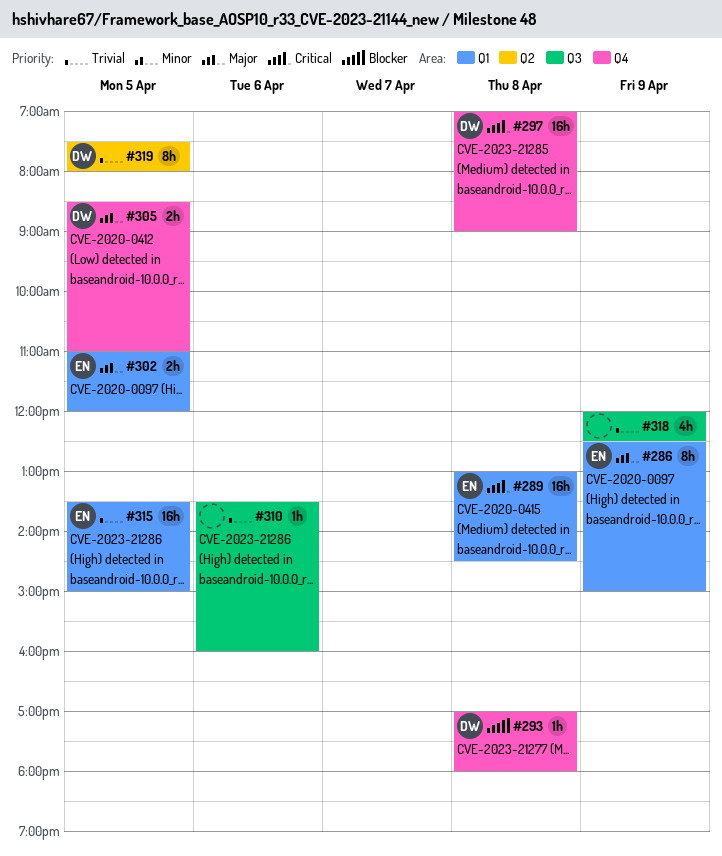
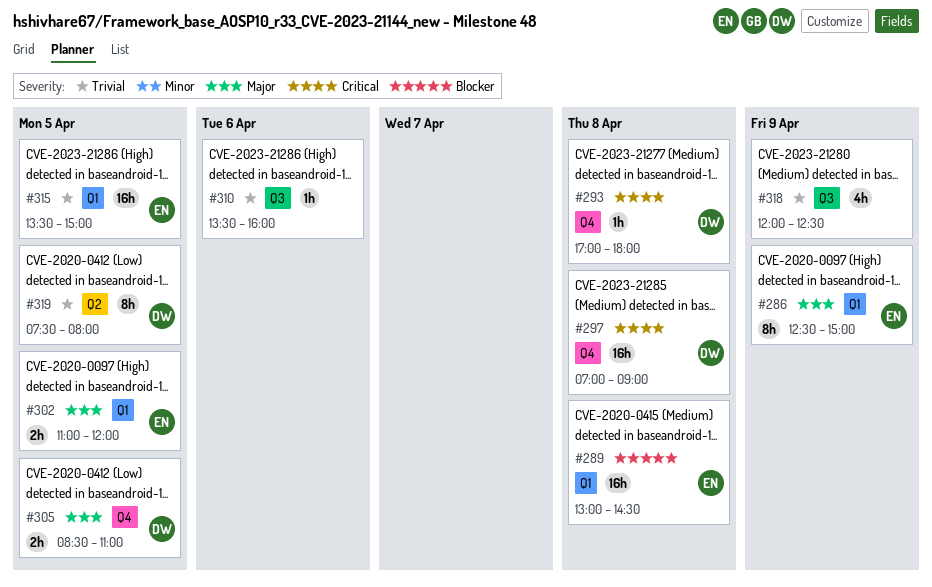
#289, priority: Critical -> Blocker
#293, priority: Blocker -> Critical

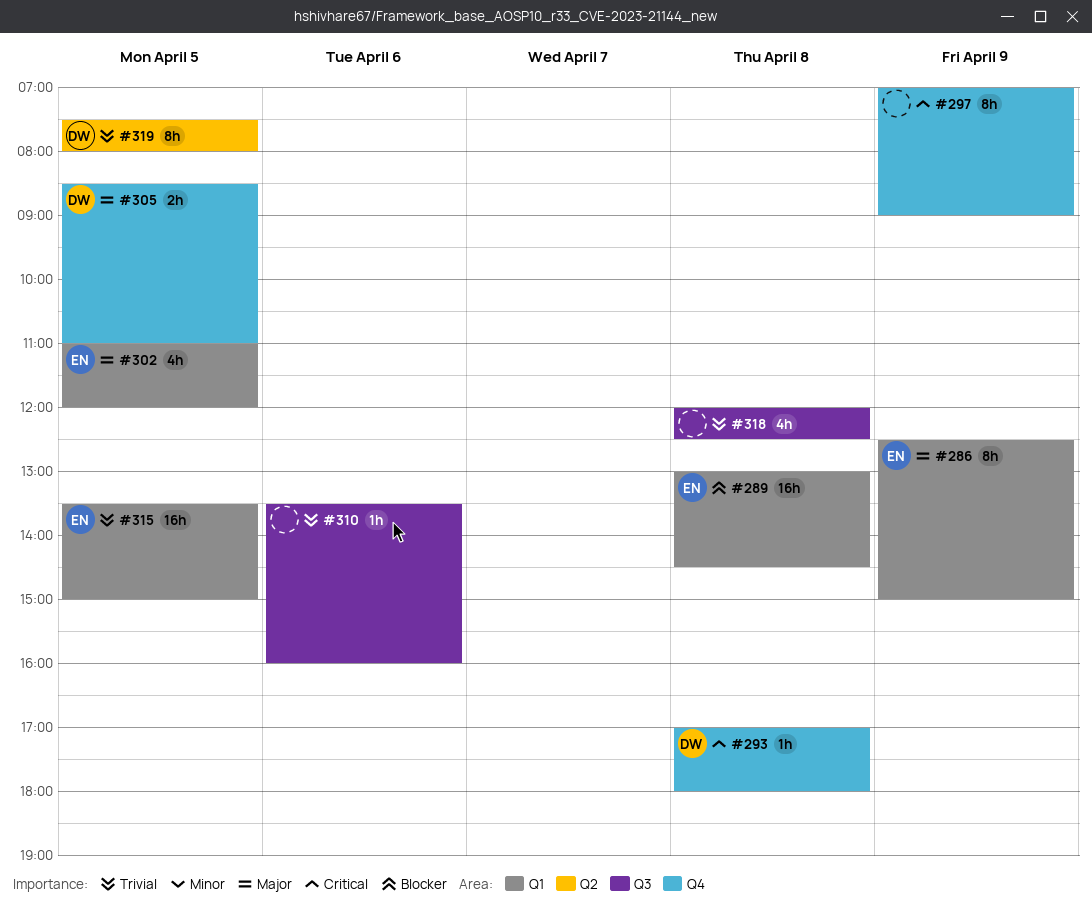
#297, owner: DW -> none
#297, estimate: 16h -> 8h
#297, day: Apr 8 -> Apr 9
#302, estimate: 2h -> 4h
#318, day: Apr 9 -> Apr 8

